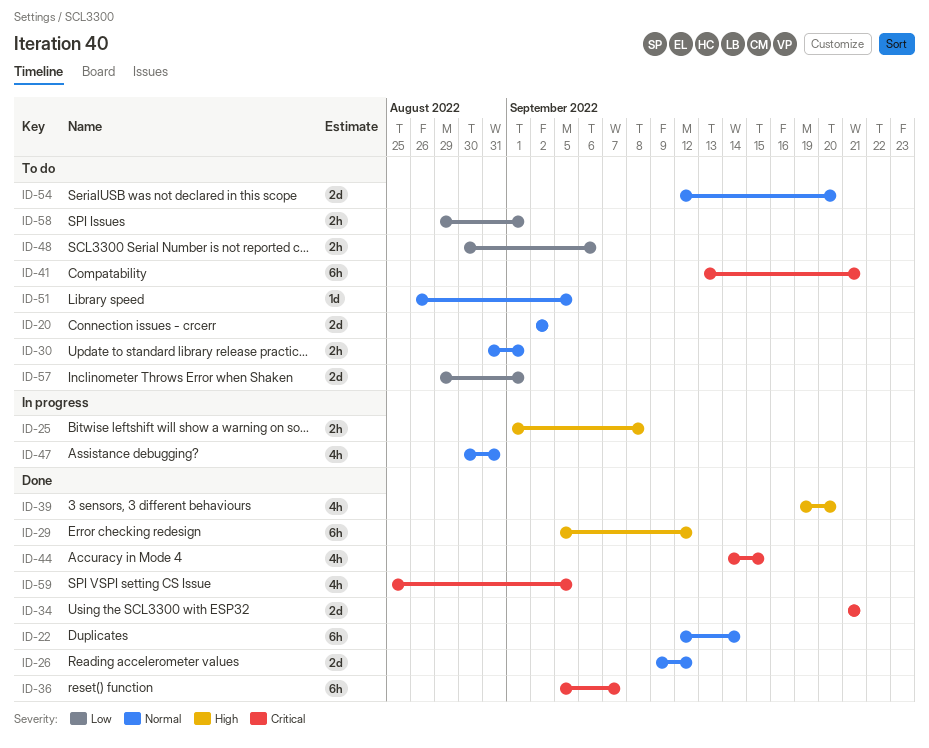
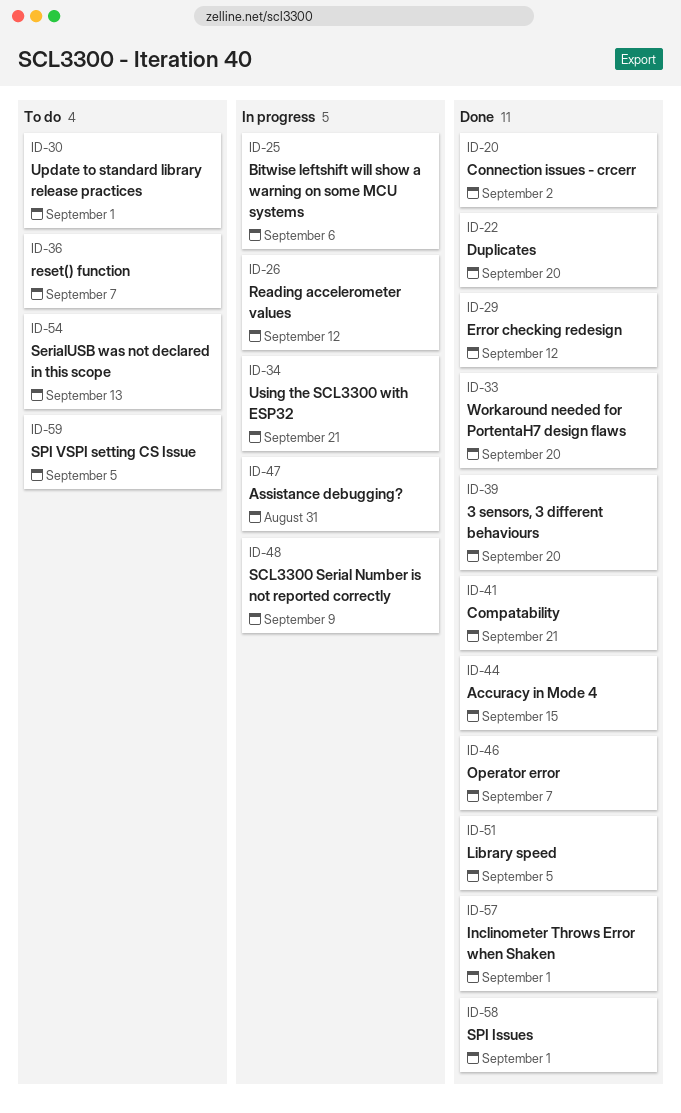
ID-20, status: To do -> Done
ID-22, due: Sep 14 -> Sep 20
ID-25, due: Sep 8 -> Sep 6
ID-26, status: Done -> In progress
ID-33: none -> present
ID-34, status: Done -> In progress
ID-36, status: Done -> To do
ID-41, status: To do -> Done
ID-46: none -> present
ID-48, status: To do -> In progress
ID-48, due: Sep 6 -> Sep 9
ID-51, status: To do -> Done
ID-54, due: Sep 20 -> Sep 13
ID-57, status: To do -> Done
ID-58, status: To do -> Done
ID-59, status: Done -> To do

